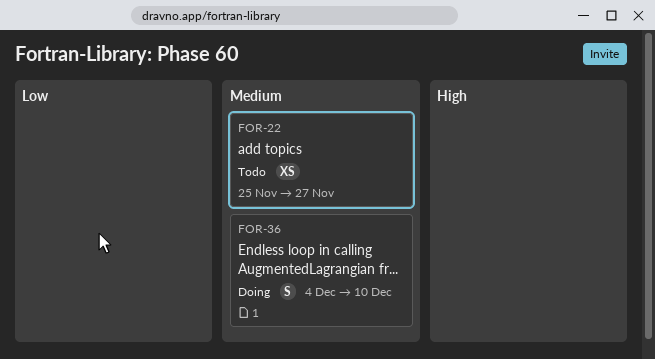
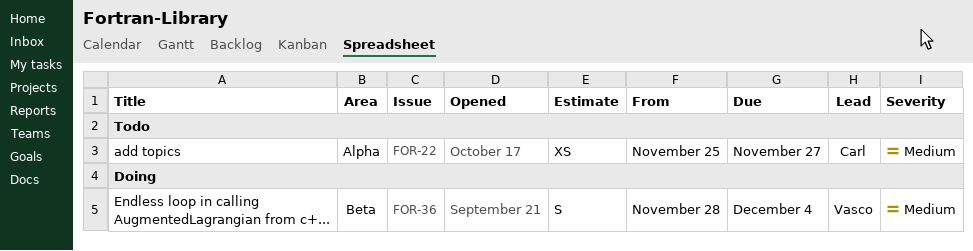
FOR-36, start: Dec 4 -> Nov 28
FOR-36, due: Dec 10 -> Dec 4

